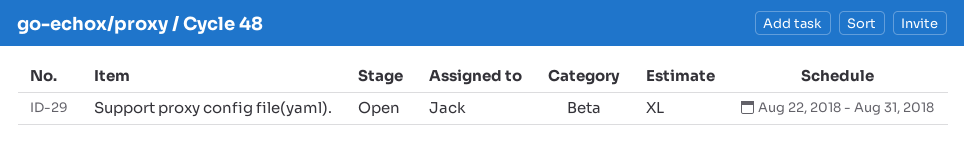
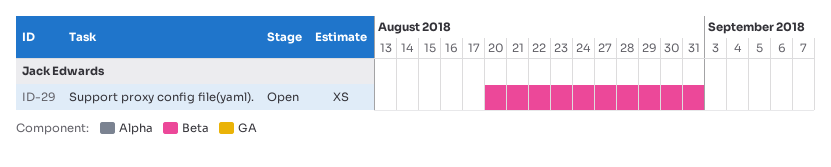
ID-29, estimate: XL -> XS
ID-29, start: Aug 22 -> Aug 20

